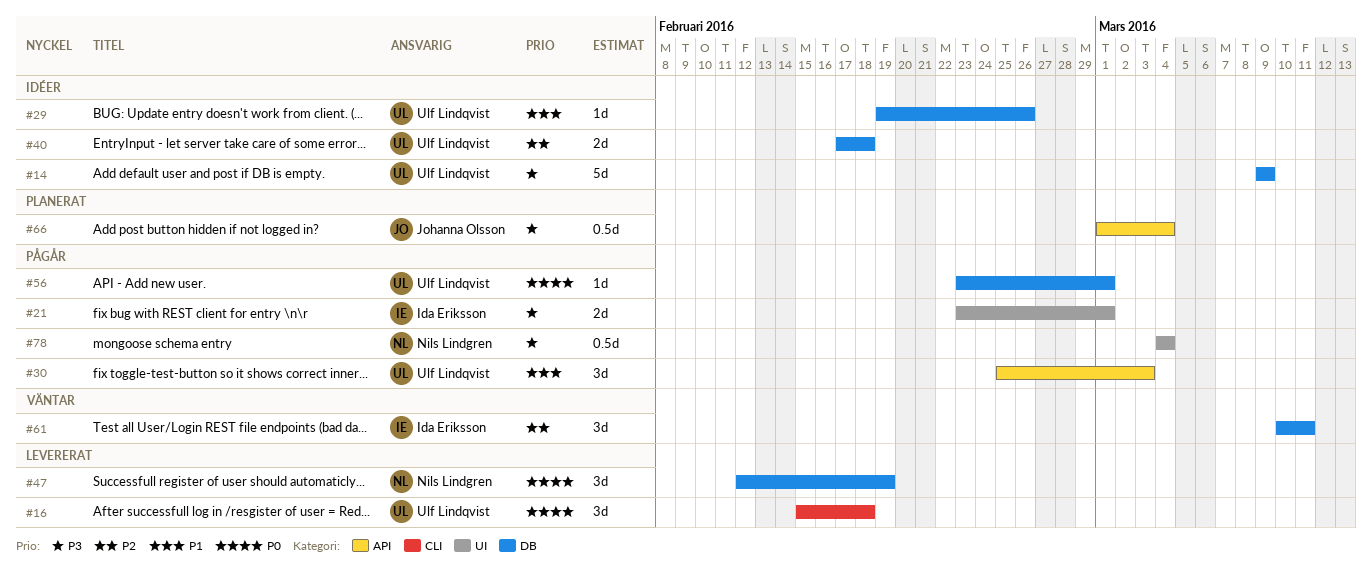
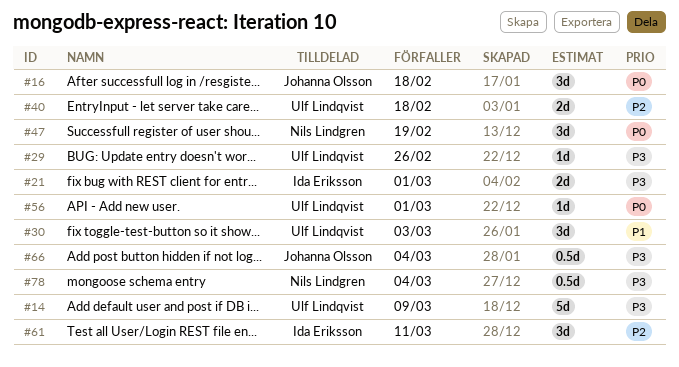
#16, owner: Ulf Lindqvist -> Johanna Olsson
#29, priority: P1 -> P3

